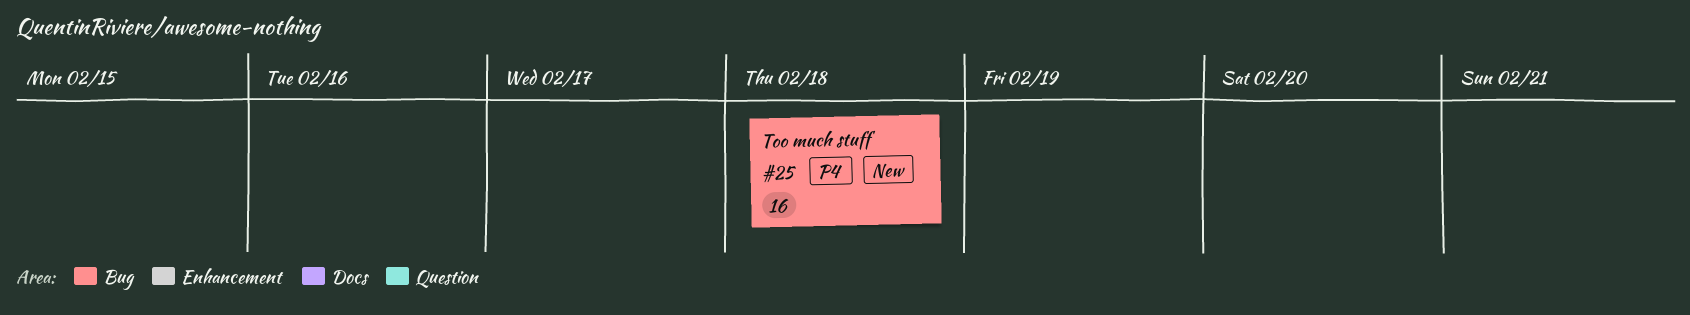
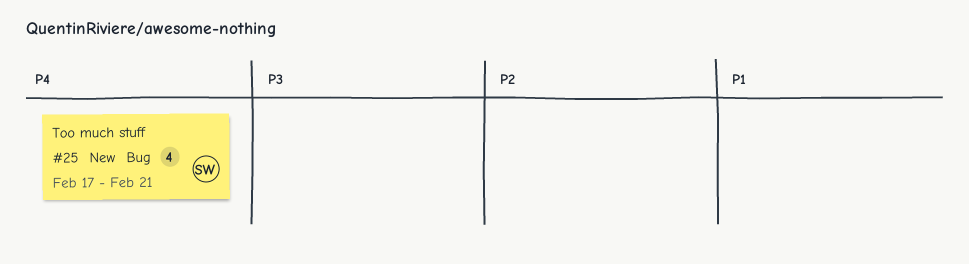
#25, estimate: 16 -> 4
#25, due: Feb 18 -> Feb 21

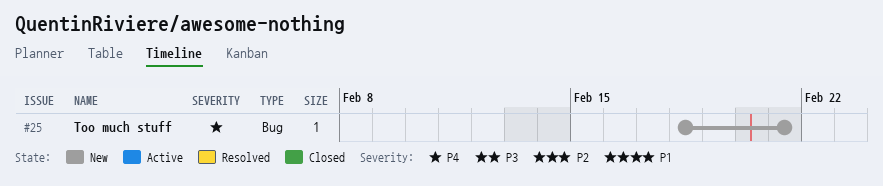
#25, estimate: 4 -> 1
#25, start: Feb 17 -> Feb 18

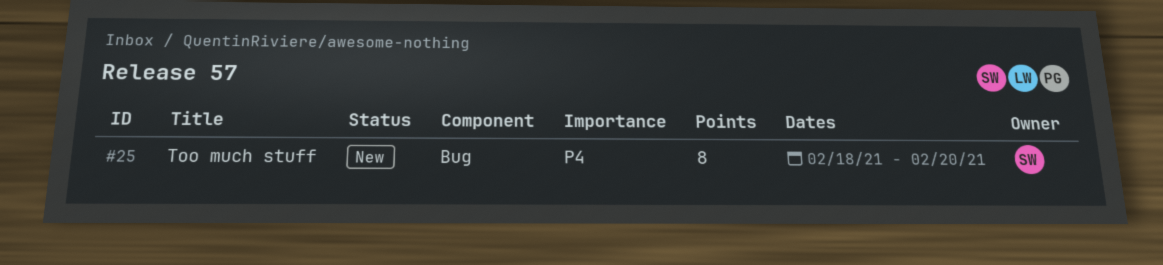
#25, estimate: 1 -> 8
#25, due: Feb 21 -> Feb 20

